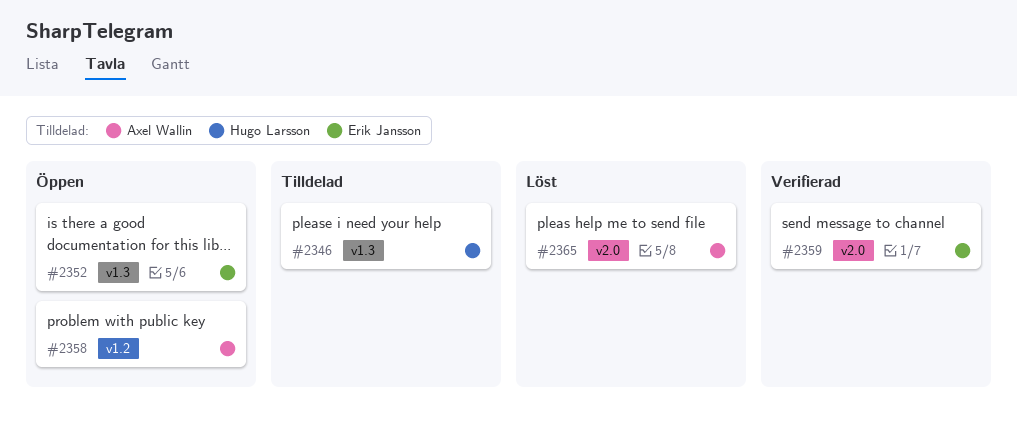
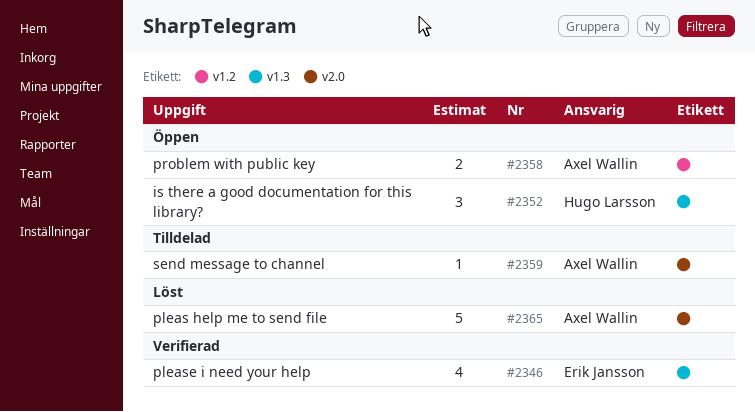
#2346, status: Tilldelad -> Verifierad
#2346, owner: Hugo Larsson -> Erik Jansson
#2352, owner: Erik Jansson -> Hugo Larsson
#2359, status: Verifierad -> Tilldelad
#2359, owner: Erik Jansson -> Axel Wallin

